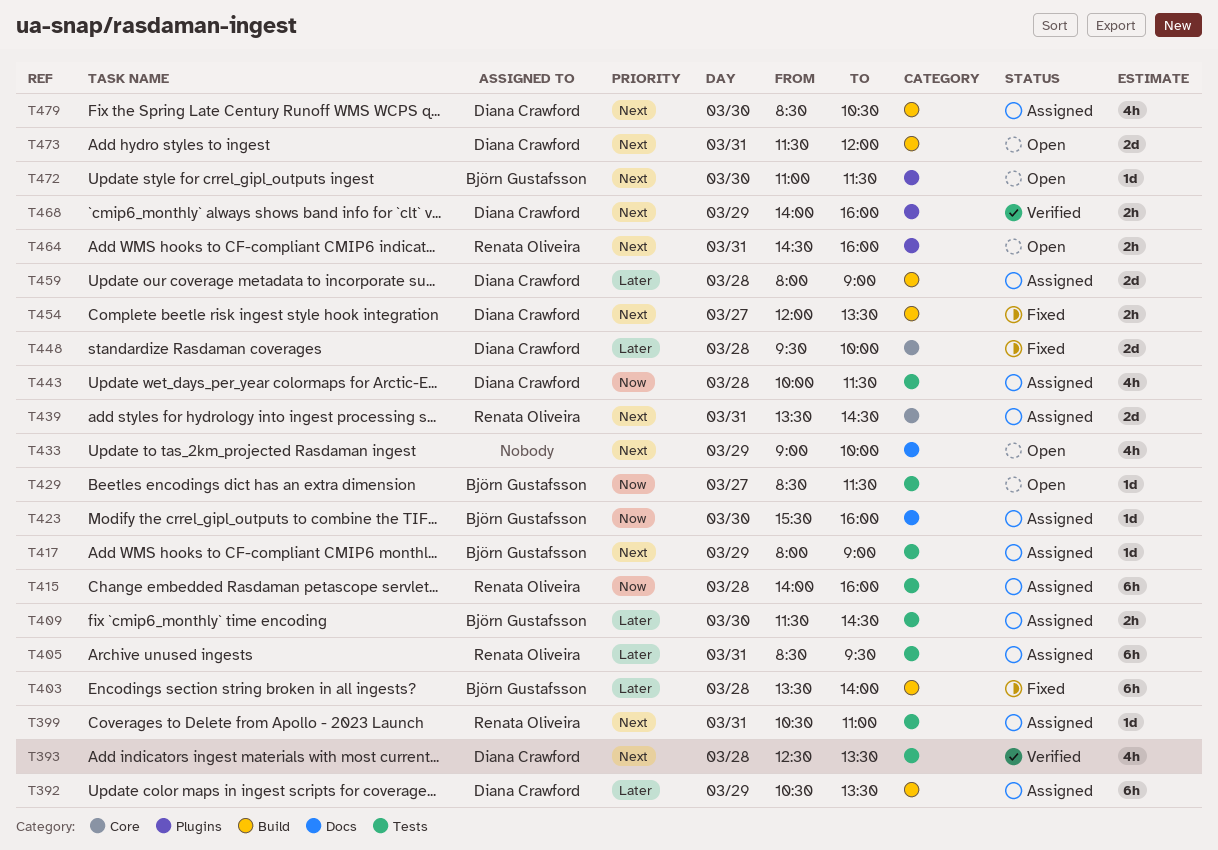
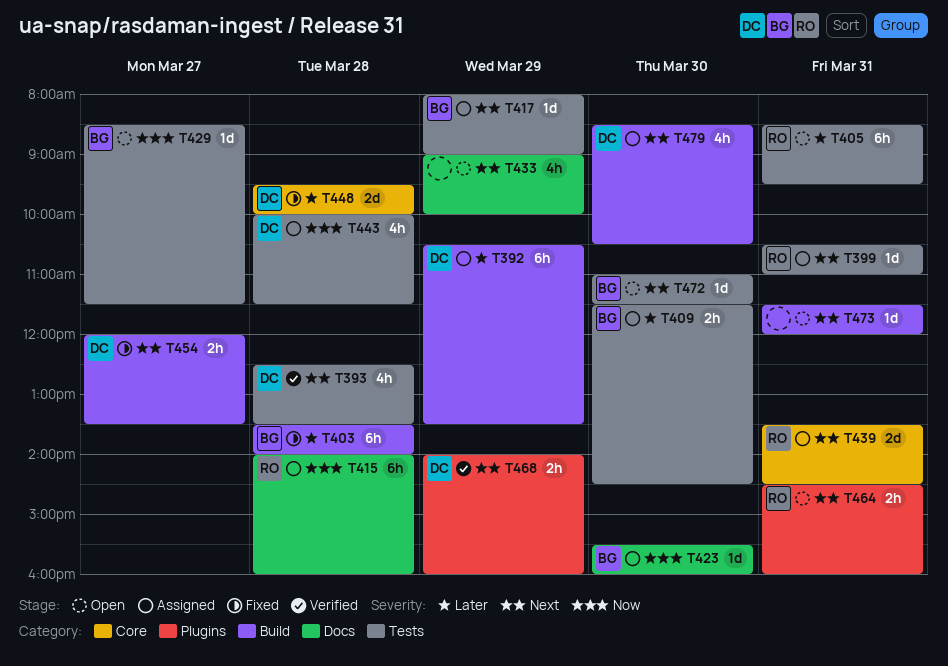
T405, status: Assigned -> Open
T415, label: Tests -> Docs
T459: present -> none
T472, label: Plugins -> Tests
T473, owner: Diana Crawford -> none
T473, estimate: 2d -> 1d

